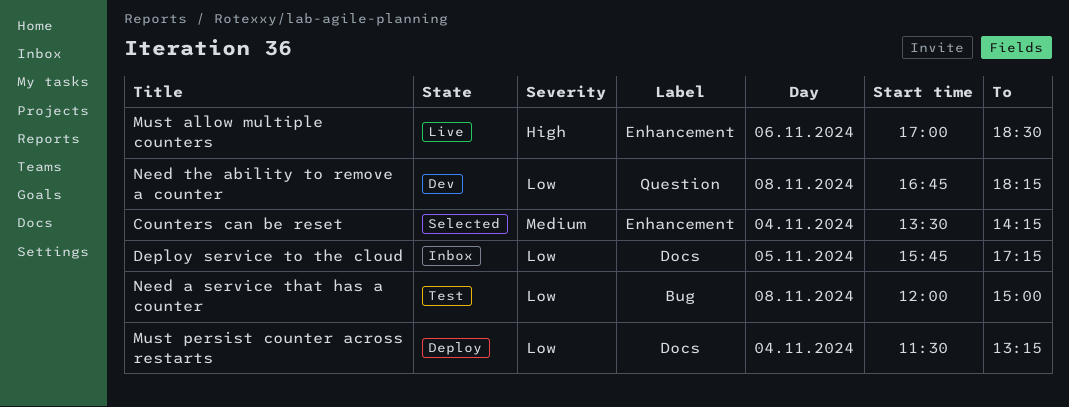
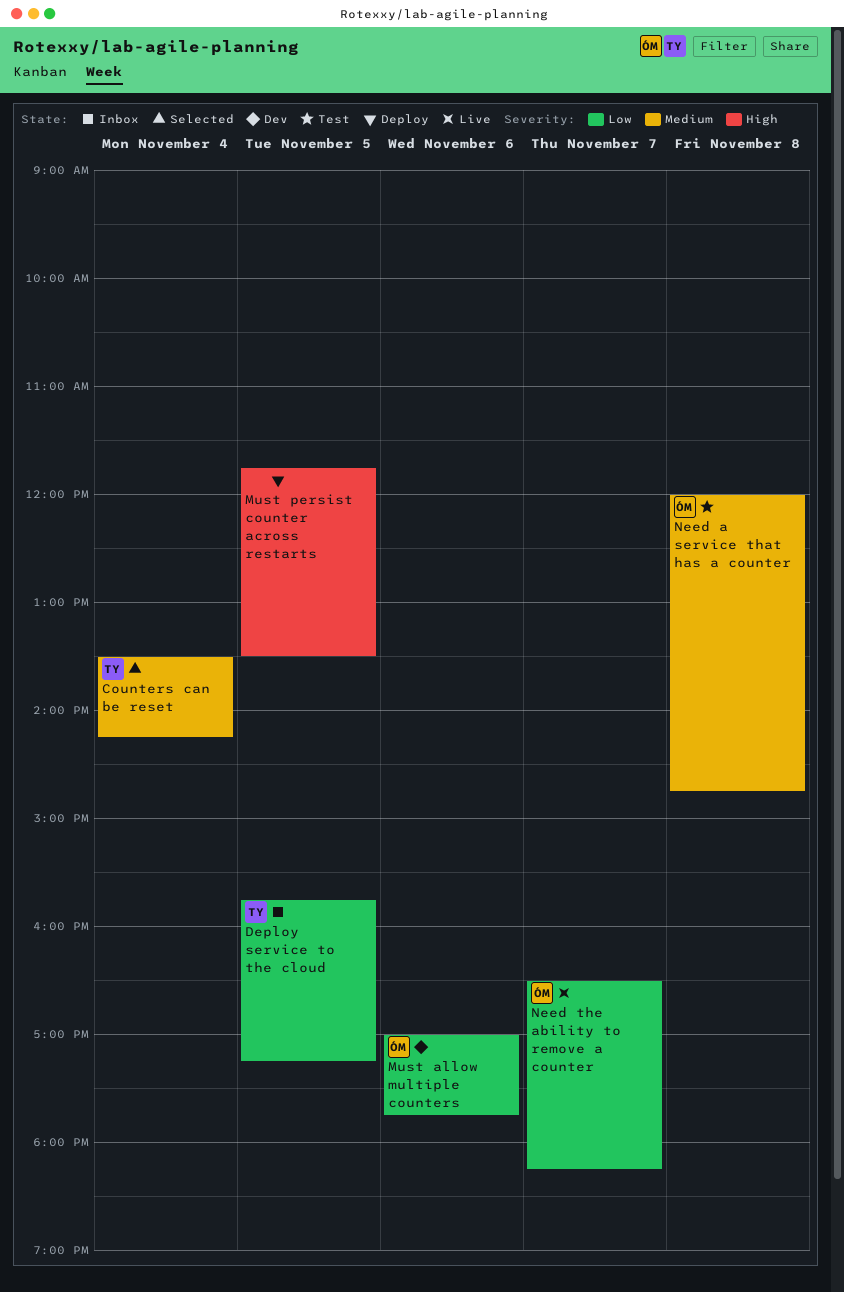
Must allow multiple counters, status: Live -> Dev
Must allow multiple counters, priority: High -> Low
Must allow multiple counters, ends: 18:30 -> 17:45
Must persist counter across restarts, priority: Low -> High
Must persist counter across restarts, day: Nov 4 -> Nov 5
Must persist counter across restarts, begins: 11:30 -> 11:45
Must persist counter across restarts, ends: 13:15 -> 13:30
Need a service that has a counter, priority: Low -> Medium
Need a service that has a counter, ends: 15:00 -> 14:45
Need the ability to remove a counter, status: Dev -> Live
Need the ability to remove a counter, day: Nov 8 -> Nov 7
Need the ability to remove a counter, begins: 16:45 -> 16:30

